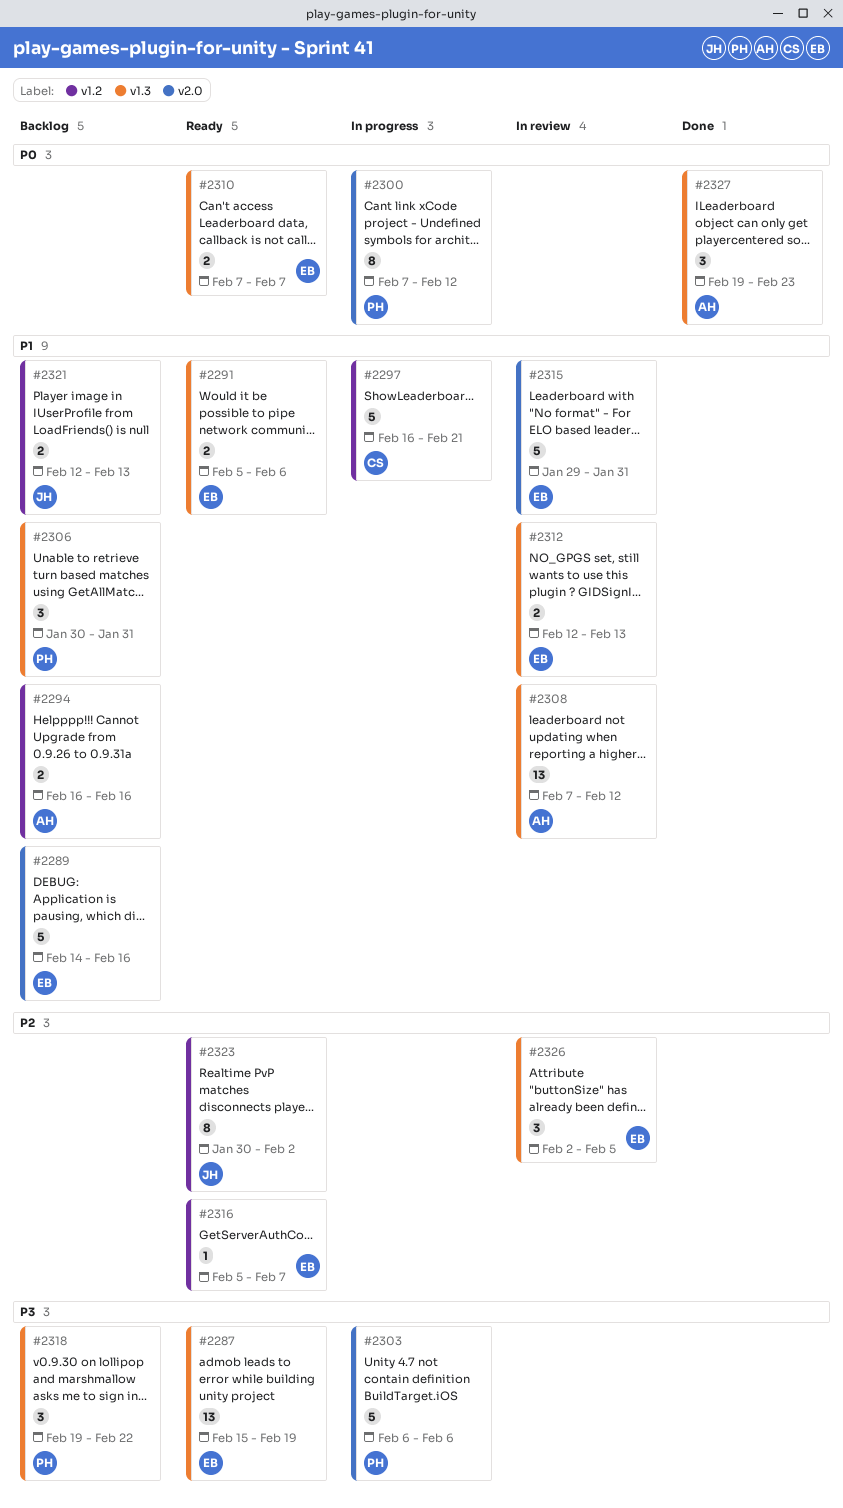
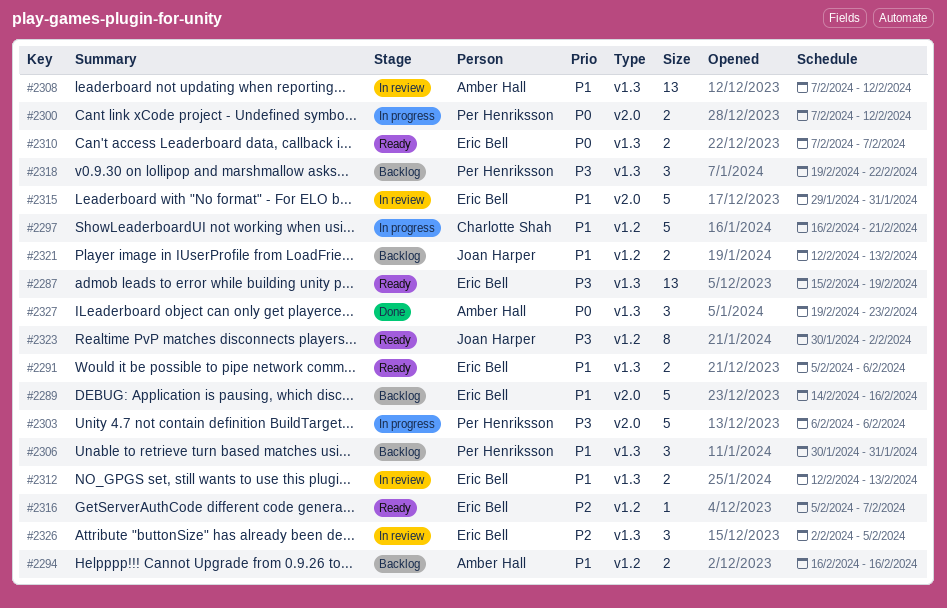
#2300, estimate: 8 -> 2
#2323, priority: P2 -> P3

